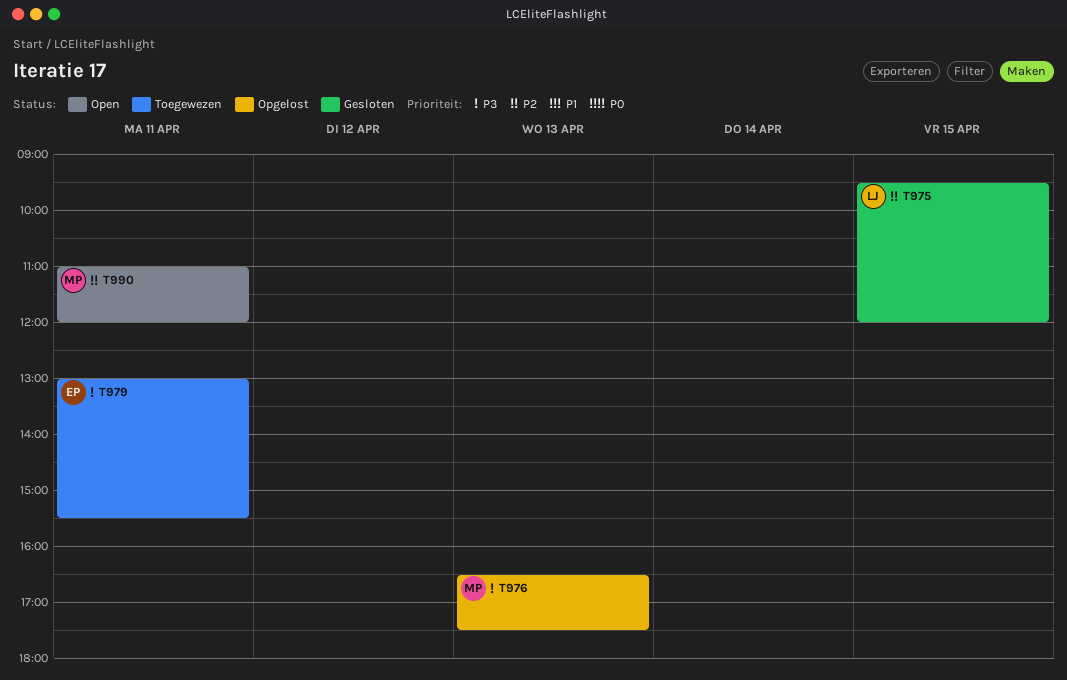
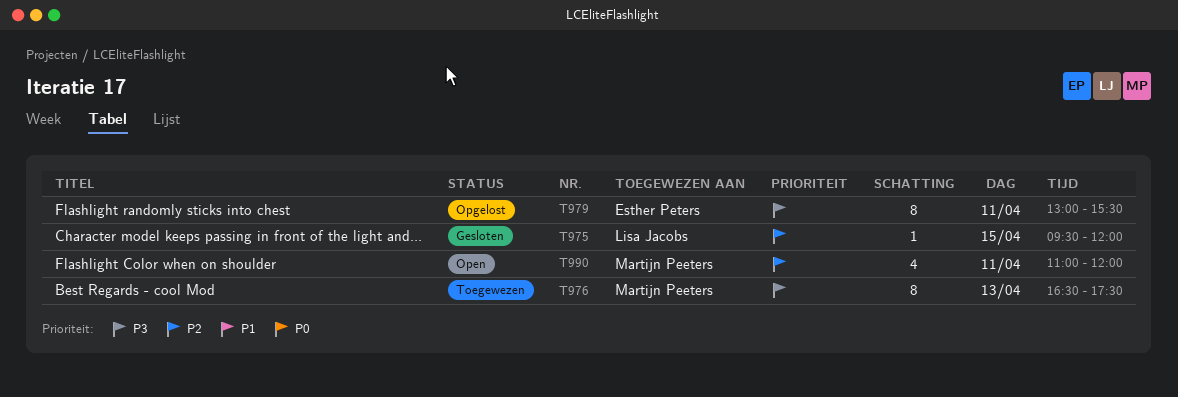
T976, status: Opgelost -> Toegewezen
T979, status: Toegewezen -> Opgelost

